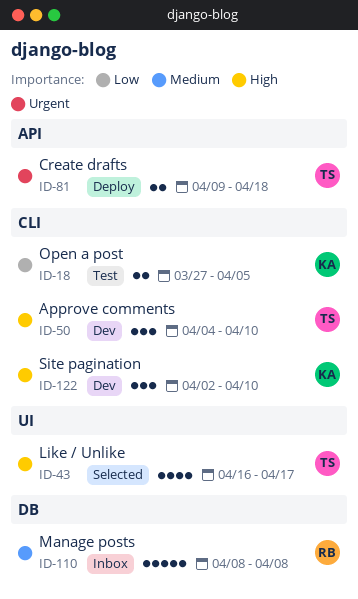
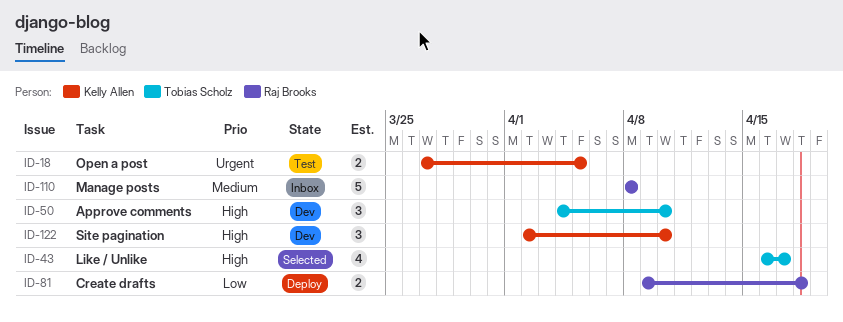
ID-18, priority: Low -> Urgent
ID-81, owner: Tobias Scholz -> Raj Brooks
ID-81, priority: Urgent -> Low

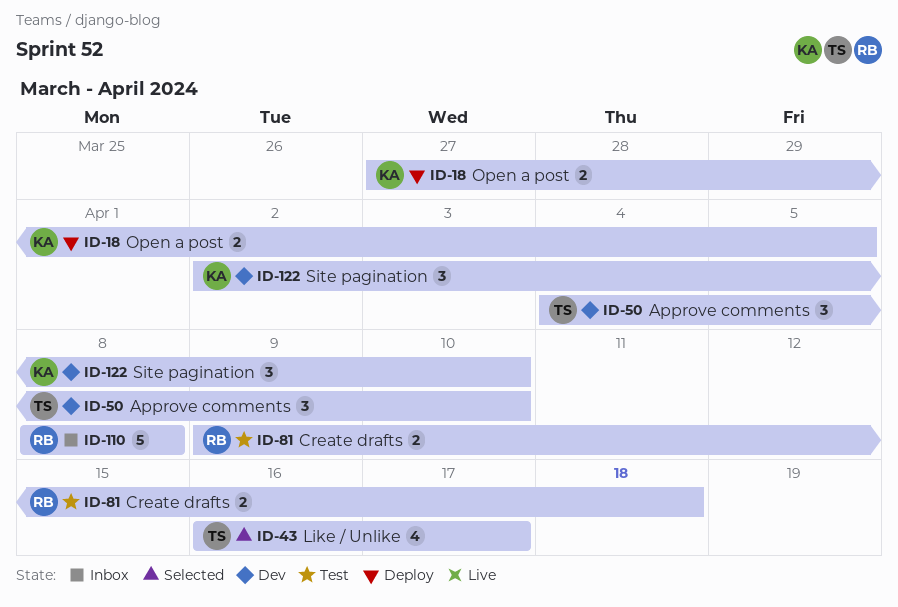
ID-18, status: Test -> Deploy
ID-81, status: Deploy -> Test

